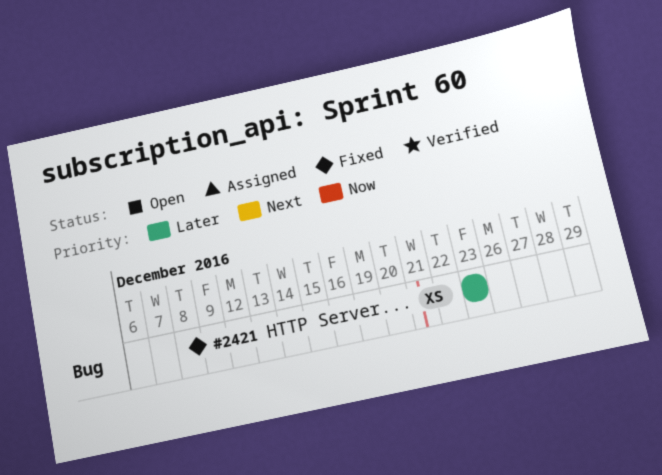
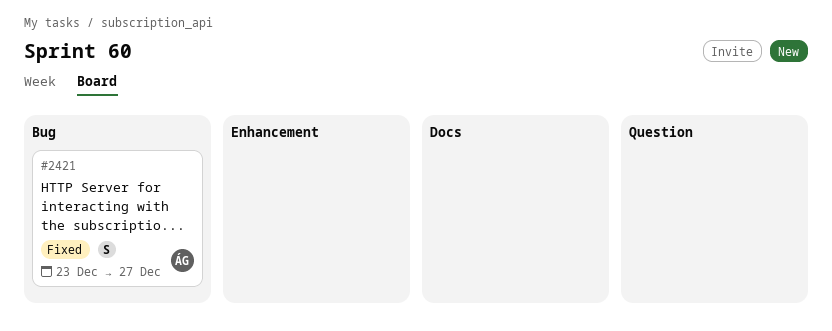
#2421, estimate: XS -> S
#2421, due: Dec 23 -> Dec 27

